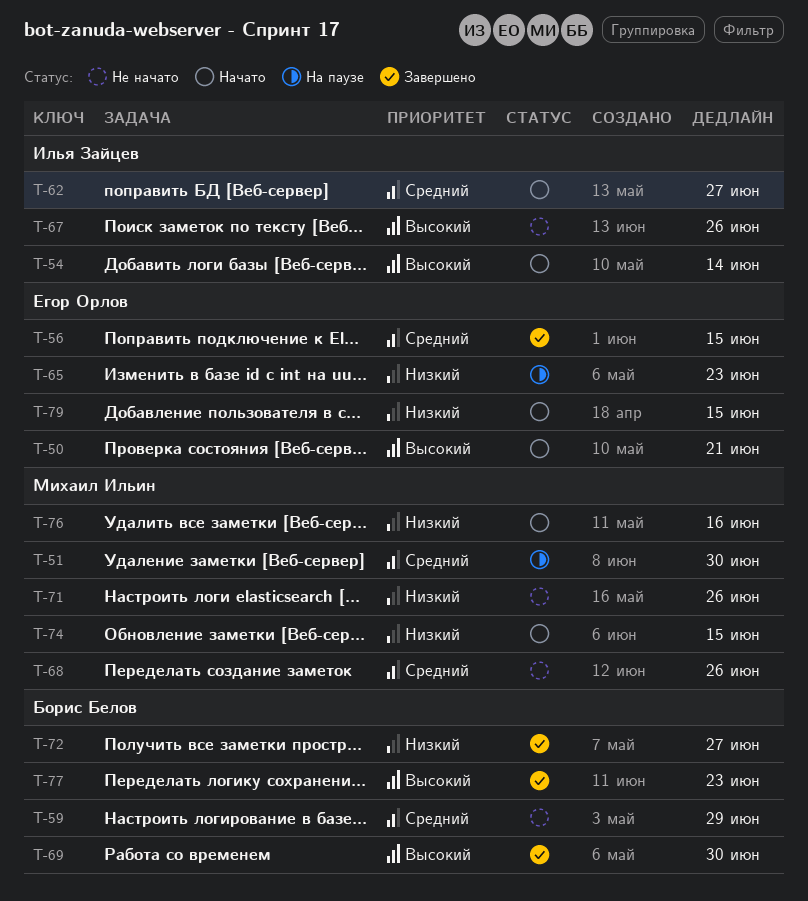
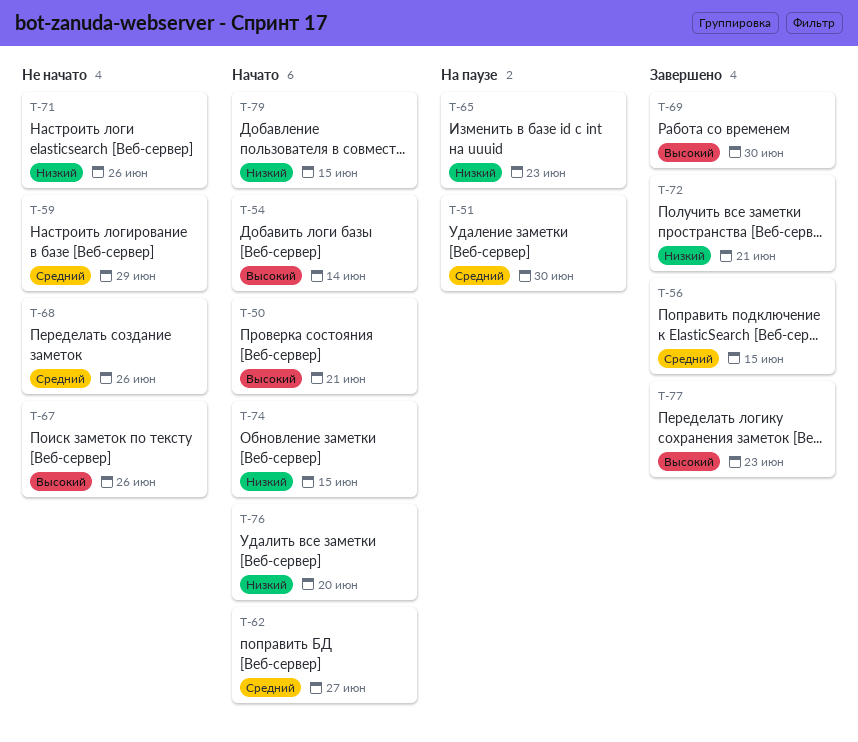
T-72, due: Jun 27 -> Jun 21
T-76, due: Jun 16 -> Jun 20

